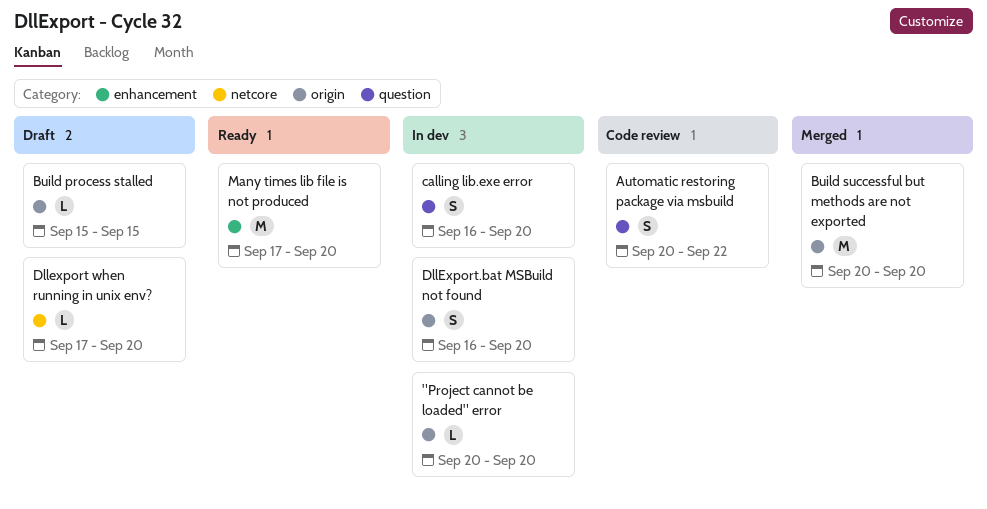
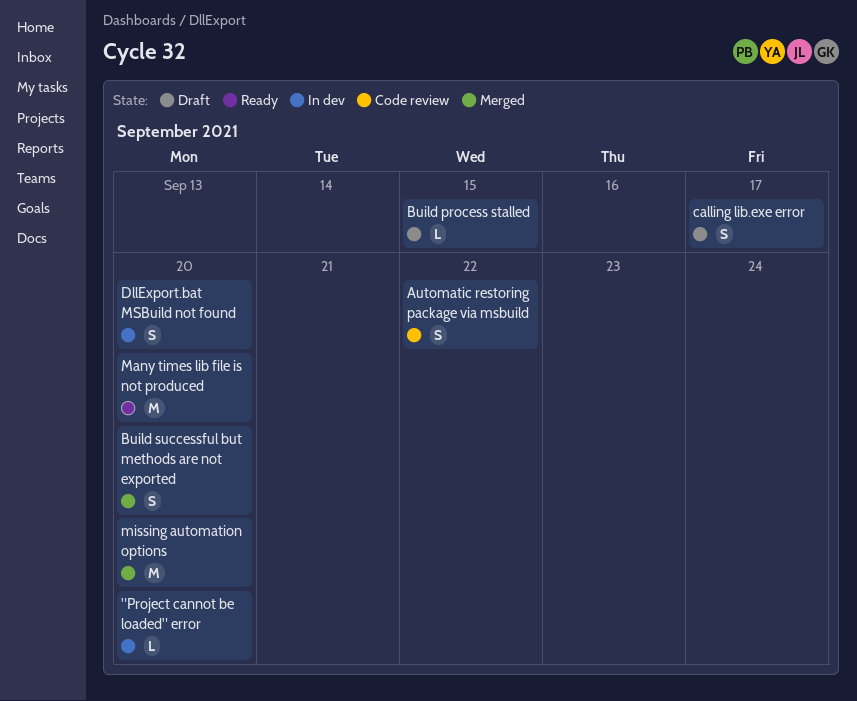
Build successful but methods are not exported, estimate: M -> S
calling lib.exe error, status: In dev -> Draft
calling lib.exe error, due: Sep 20 -> Sep 17
Dllexport when running in unix env?: present -> none
missing automation options: none -> present

